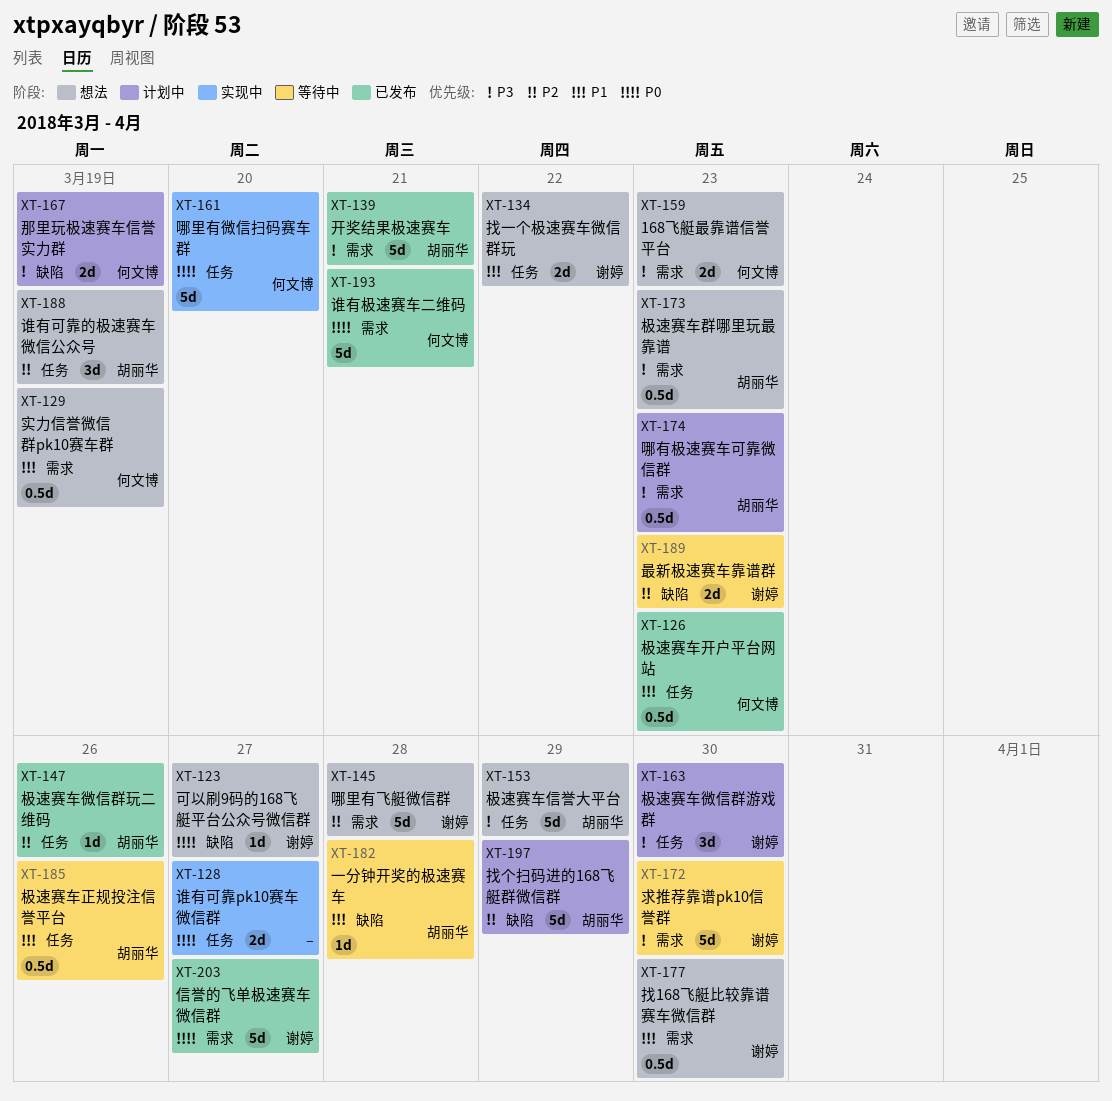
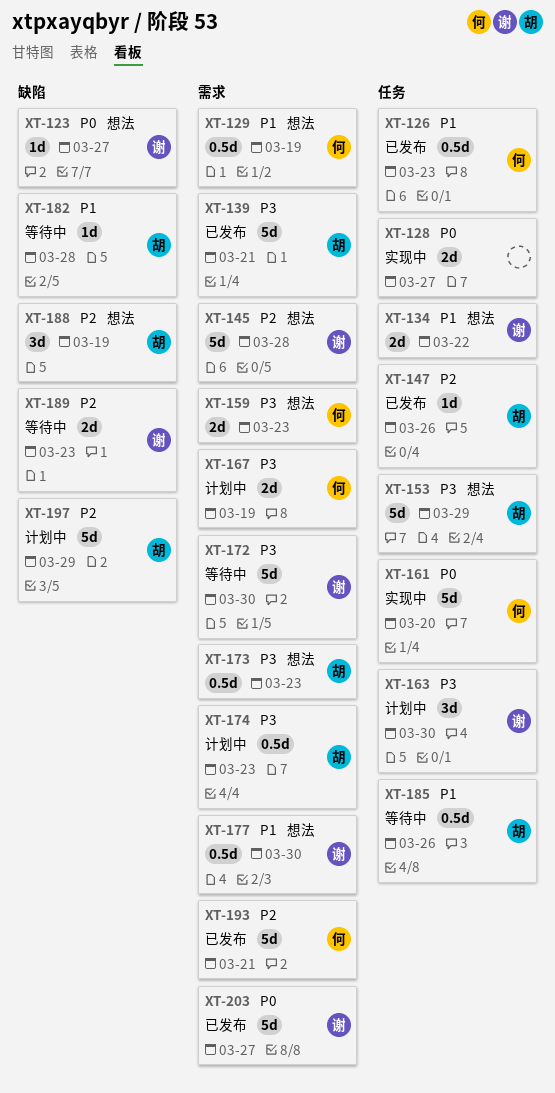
XT-167, label: 缺陷 -> 需求
XT-188, label: 任务 -> 缺陷
XT-193, priority: P0 -> P2

